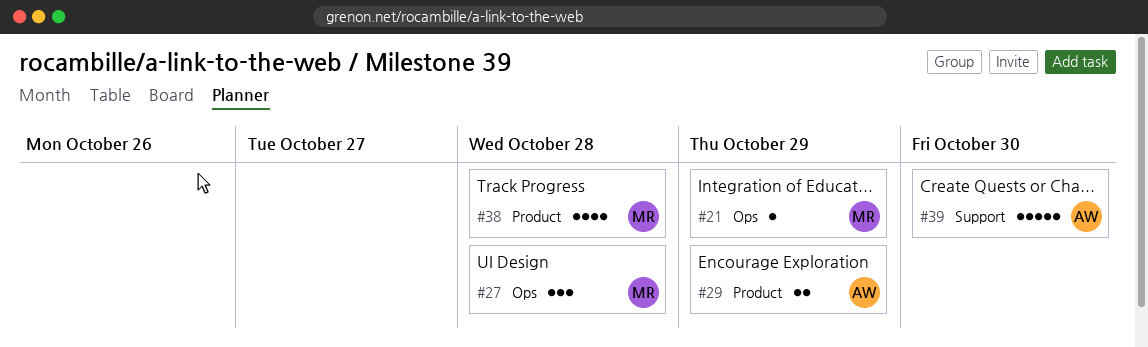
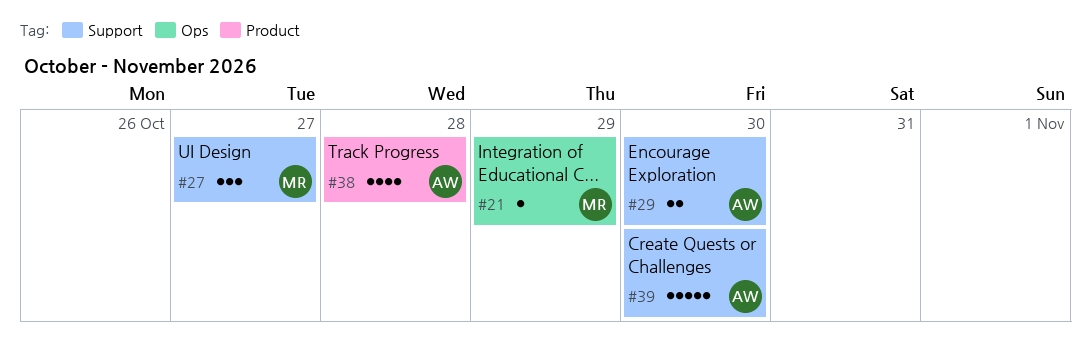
#27, label: Ops -> Support
#27, due: Oct 28 -> Oct 27
#29, label: Product -> Support
#29, due: Oct 29 -> Oct 30
#38, owner: MR -> AW

